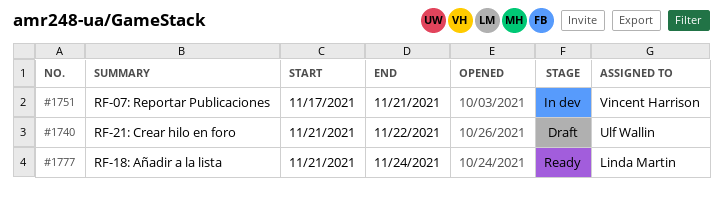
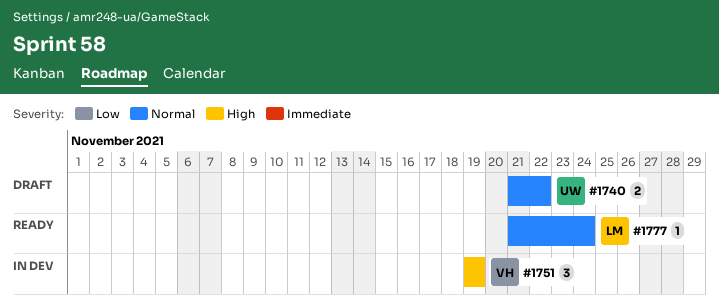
#1751, start: Nov 17 -> Nov 19
#1751, due: Nov 21 -> Nov 19

